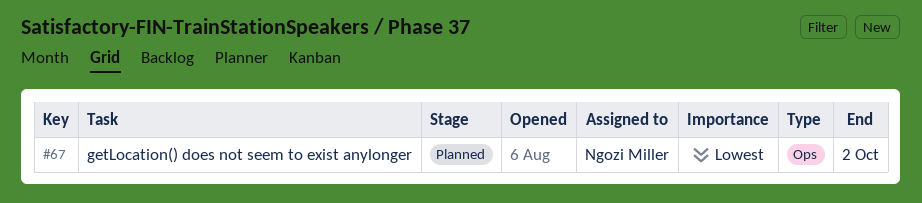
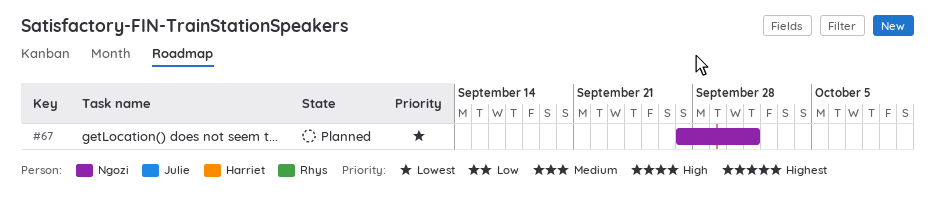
#67, due: Oct 2 -> Oct 1

